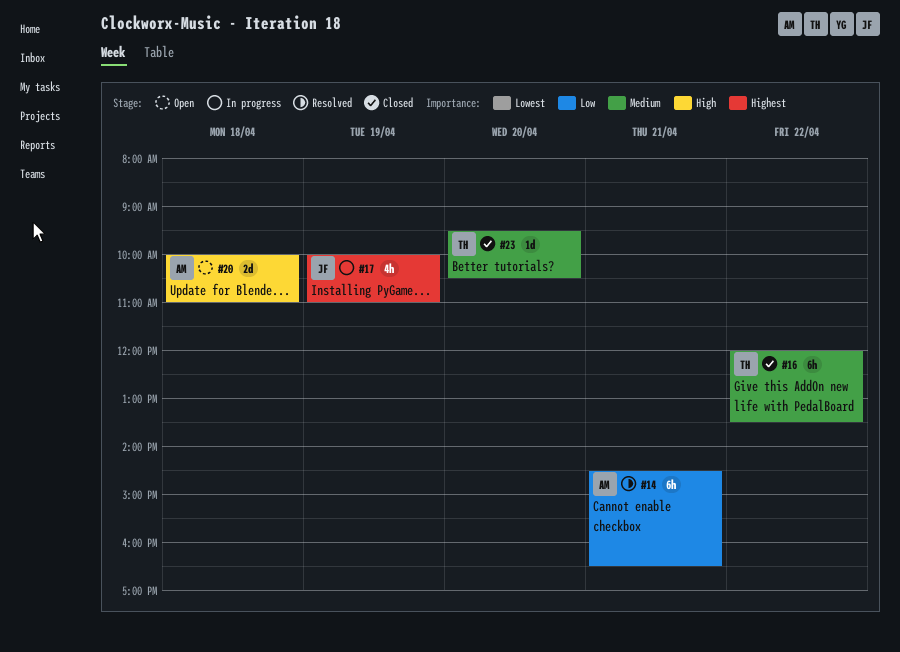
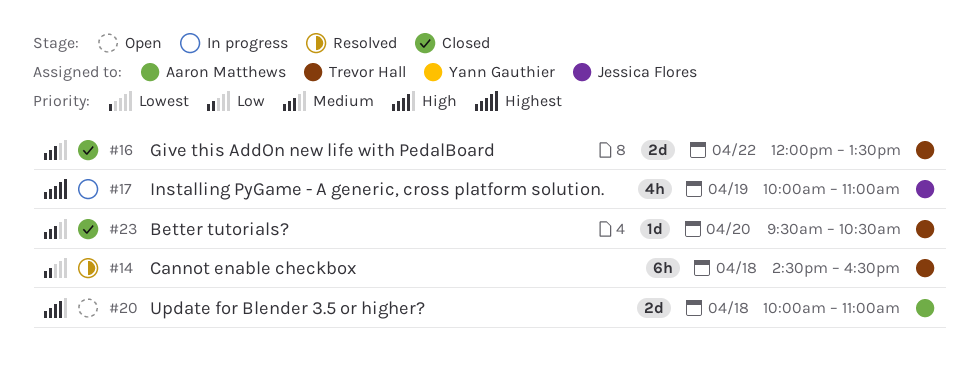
#14, owner: Aaron Matthews -> Trevor Hall
#14, day: Apr 21 -> Apr 18
#16, estimate: 6h -> 2d

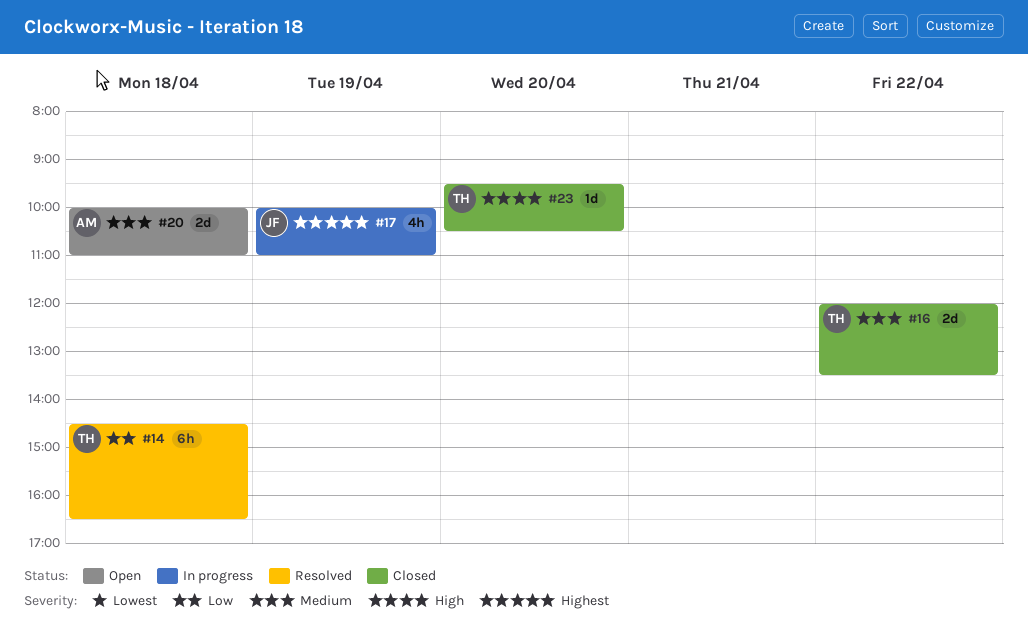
#20, priority: High -> Medium
#23, priority: Medium -> High

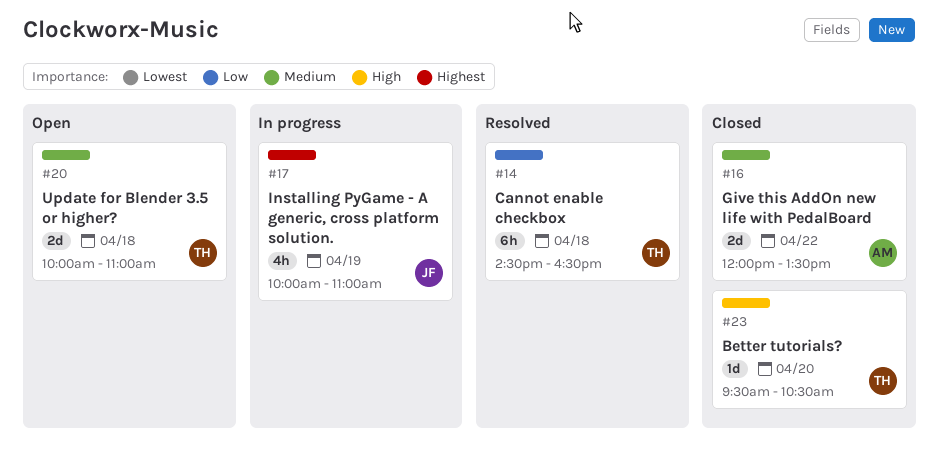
#16, owner: TH -> AM
#20, owner: AM -> TH

